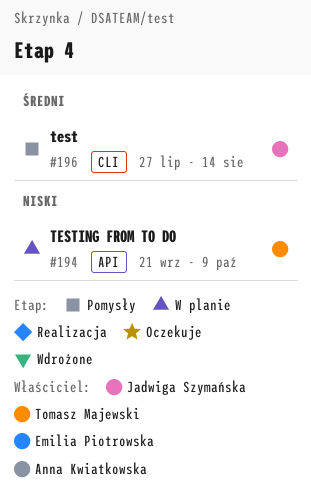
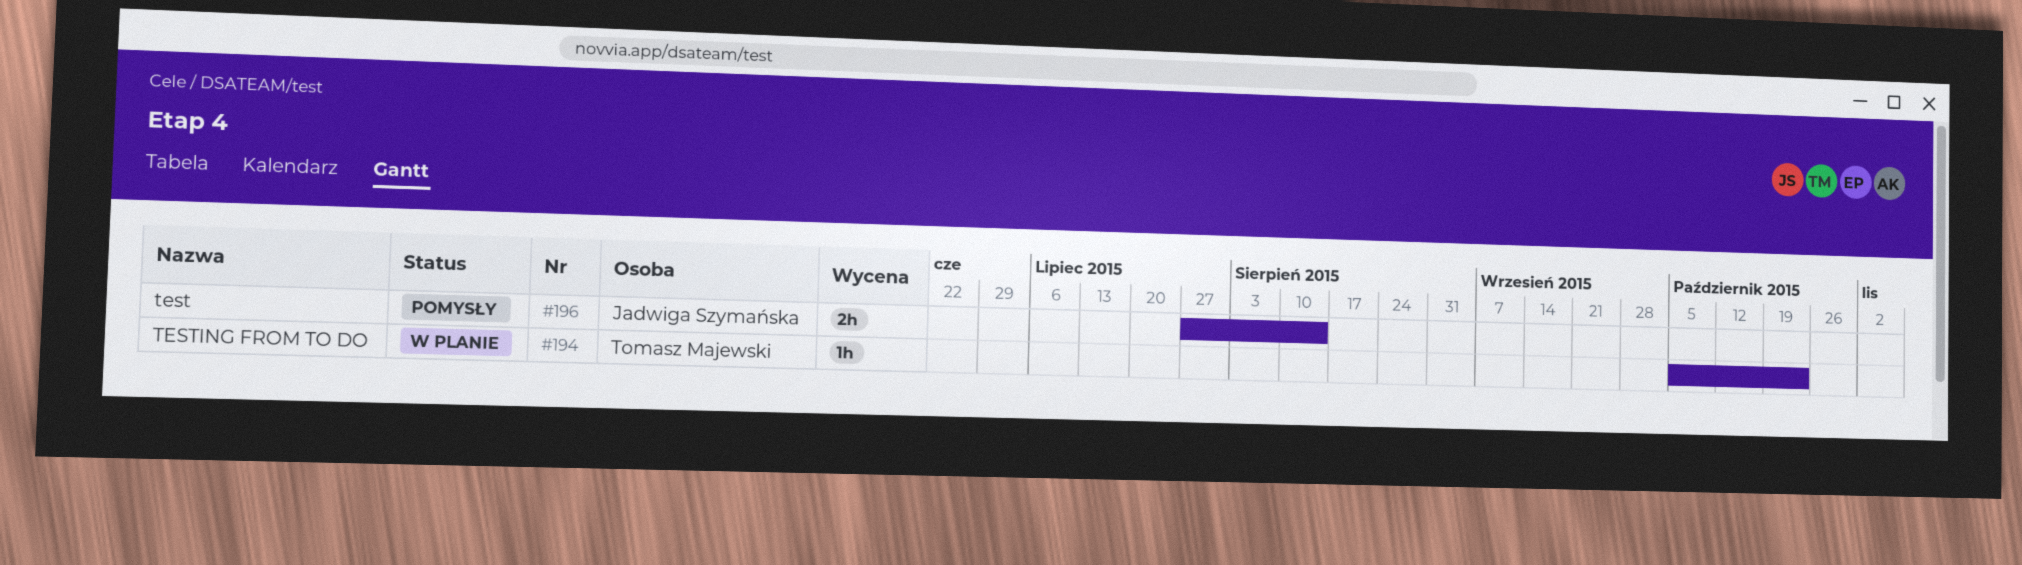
#194, start: Sep 21 -> Oct 5
#194, due: Oct 9 -> Oct 23

